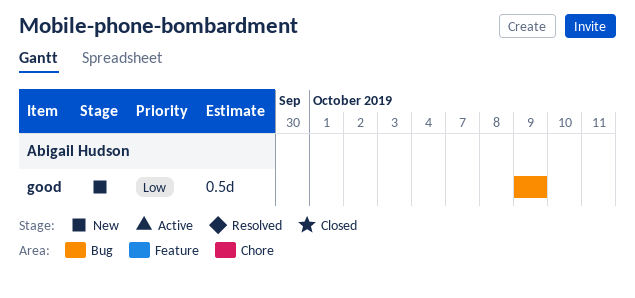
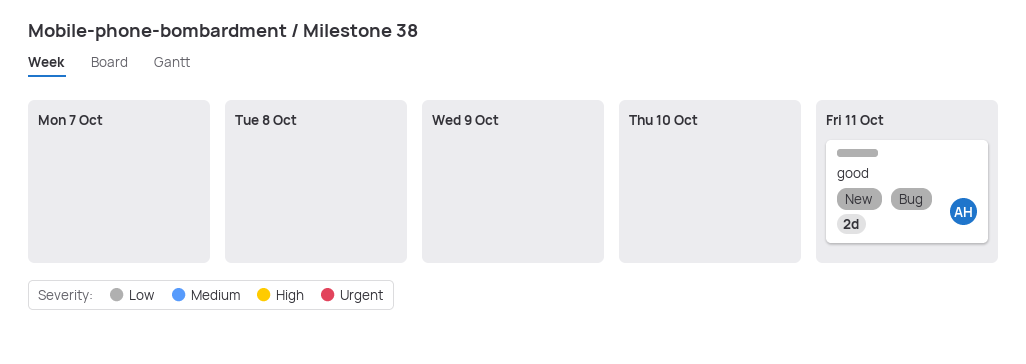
good, estimate: 0.5d -> 2d
good, due: Oct 9 -> Oct 11

